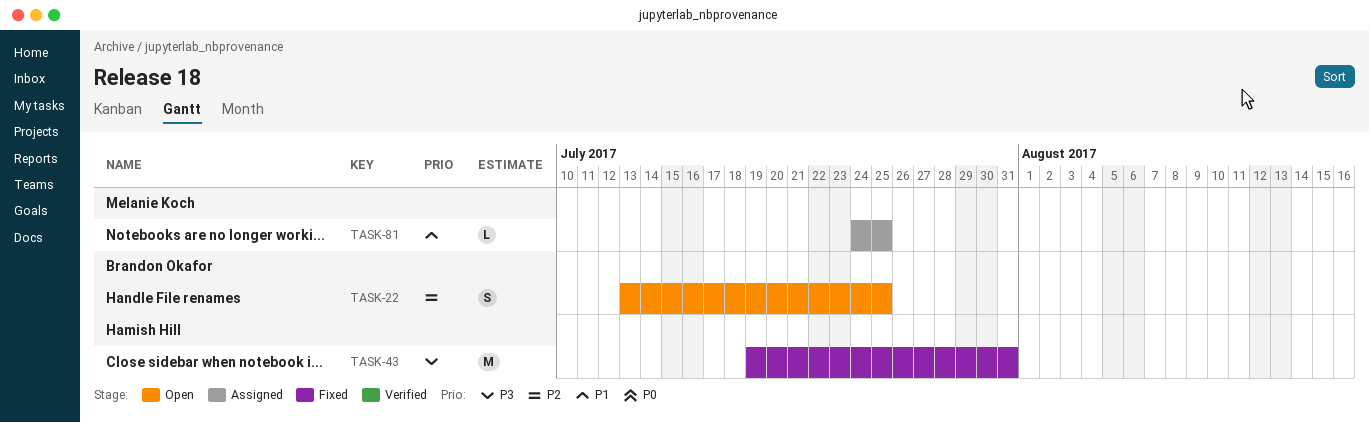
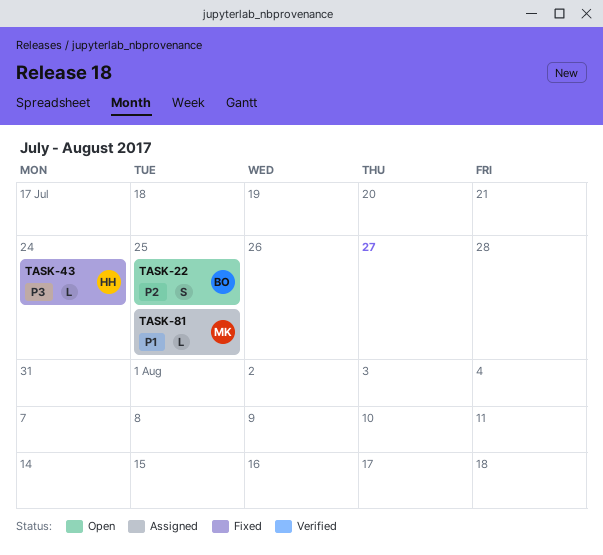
TASK-43, estimate: M -> L
TASK-43, due: Jul 31 -> Jul 24

